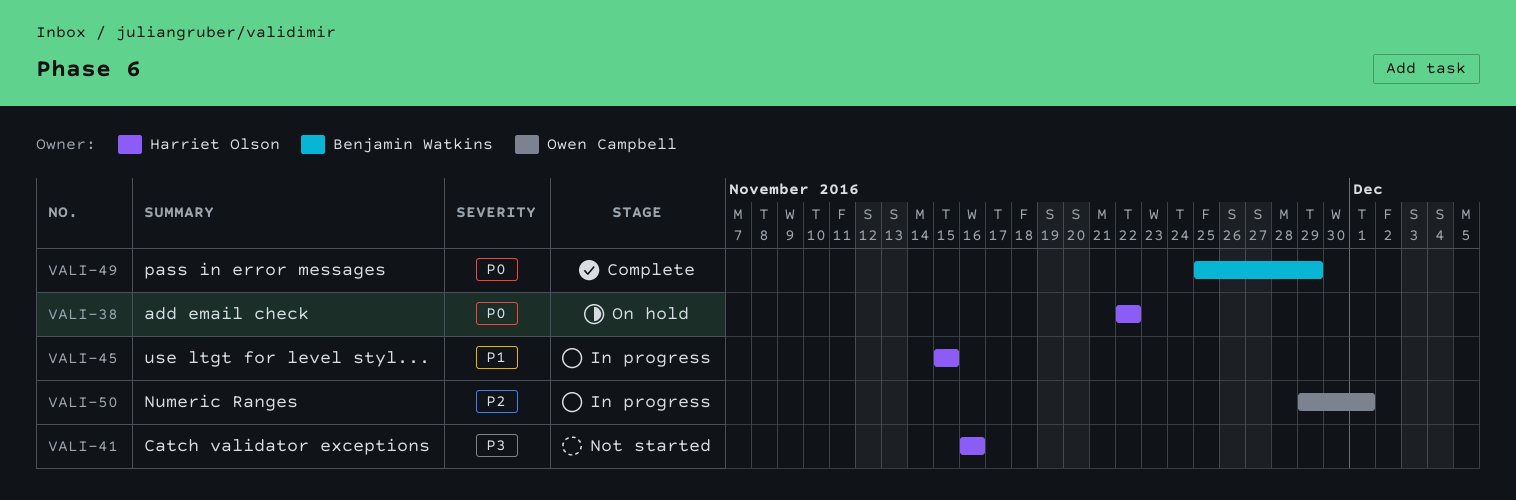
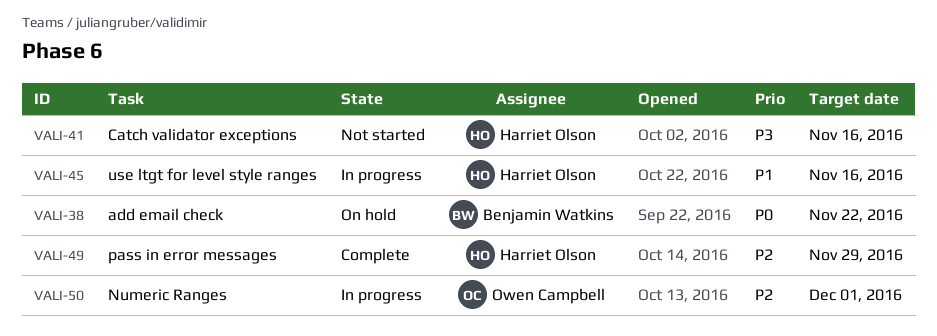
VALI-38, owner: Harriet Olson -> Benjamin Watkins
VALI-45, due: Nov 15 -> Nov 16
VALI-49, owner: Benjamin Watkins -> Harriet Olson
VALI-49, priority: P0 -> P2

